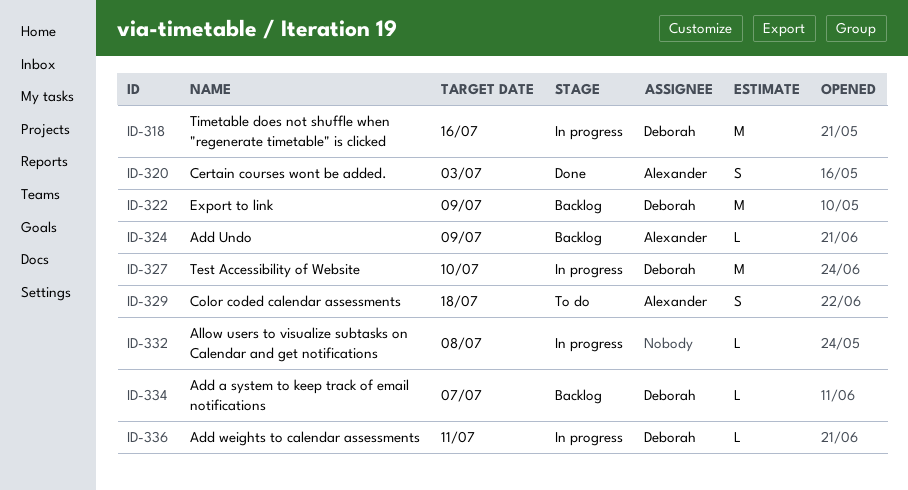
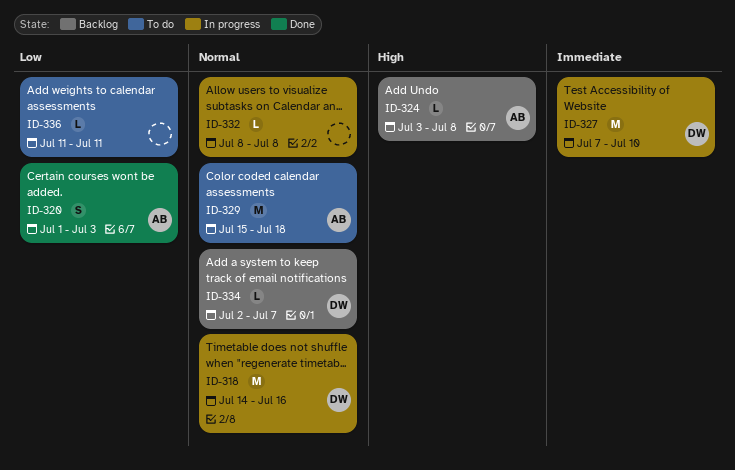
ID-322: present -> none
ID-324, due: Jul 9 -> Jul 8
ID-329, estimate: S -> M
ID-336, status: In progress -> To do
ID-336, owner: Deborah -> none

